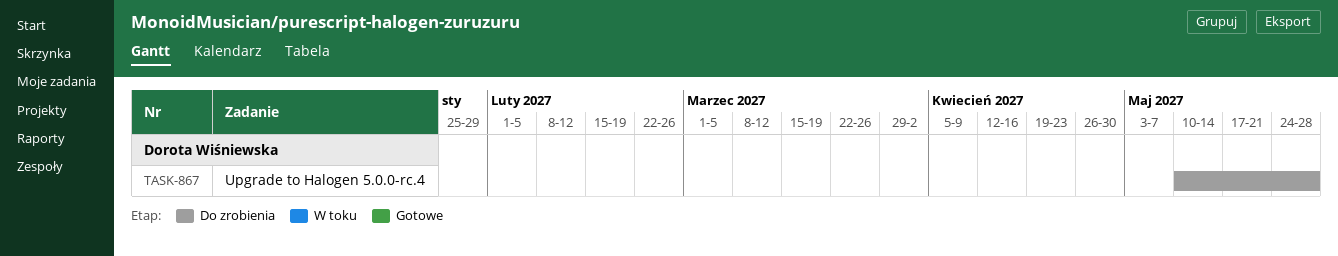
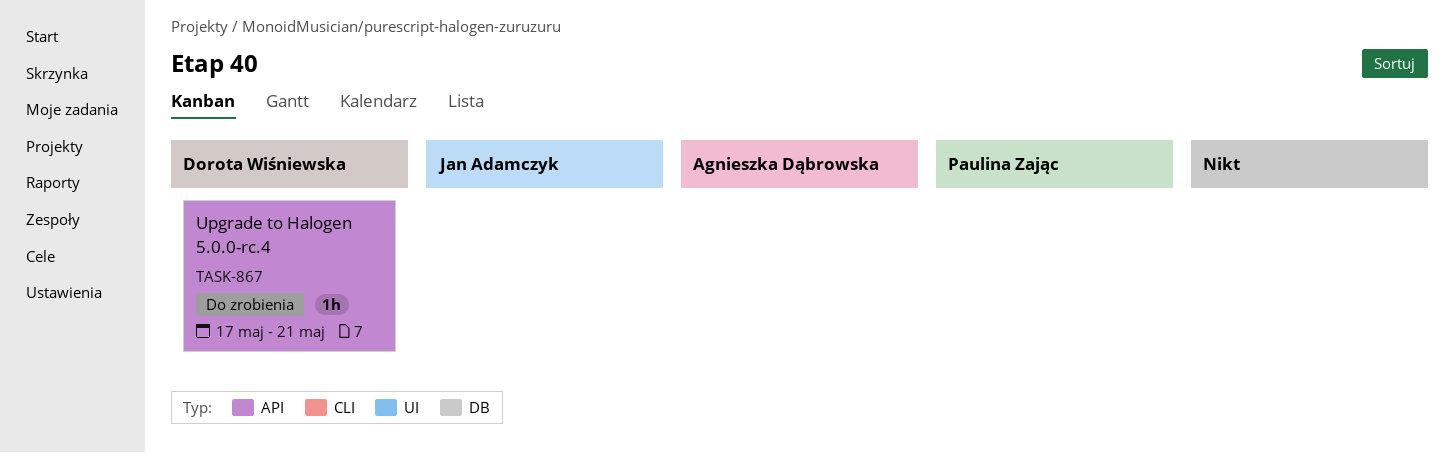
TASK-867, start: May 10 -> May 17
TASK-867, due: May 28 -> May 21

